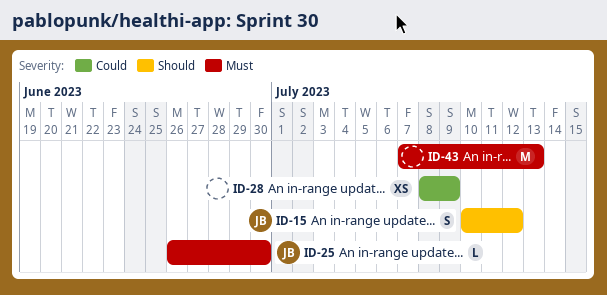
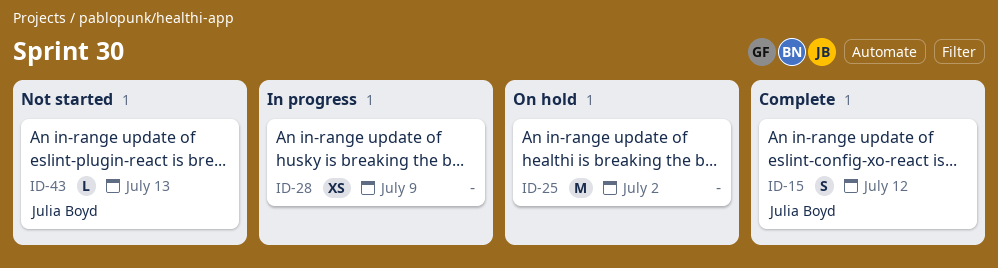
ID-25, owner: Julia Boyd -> none
ID-25, estimate: L -> M
ID-25, due: Jun 30 -> Jul 2
ID-43, owner: none -> Julia Boyd
ID-43, estimate: M -> L

